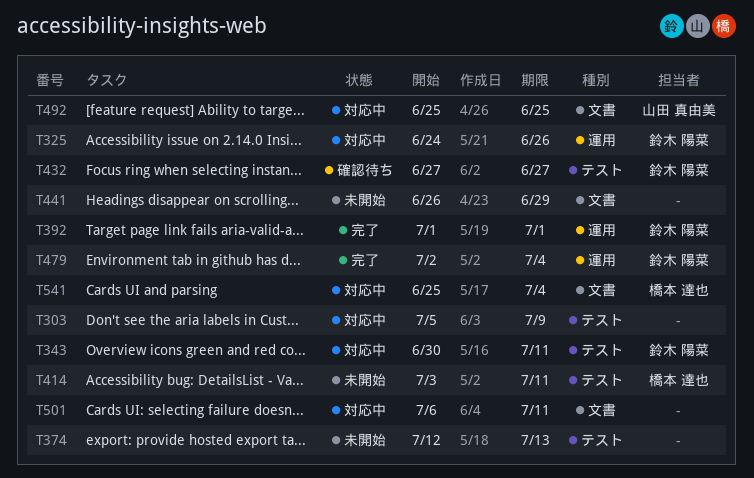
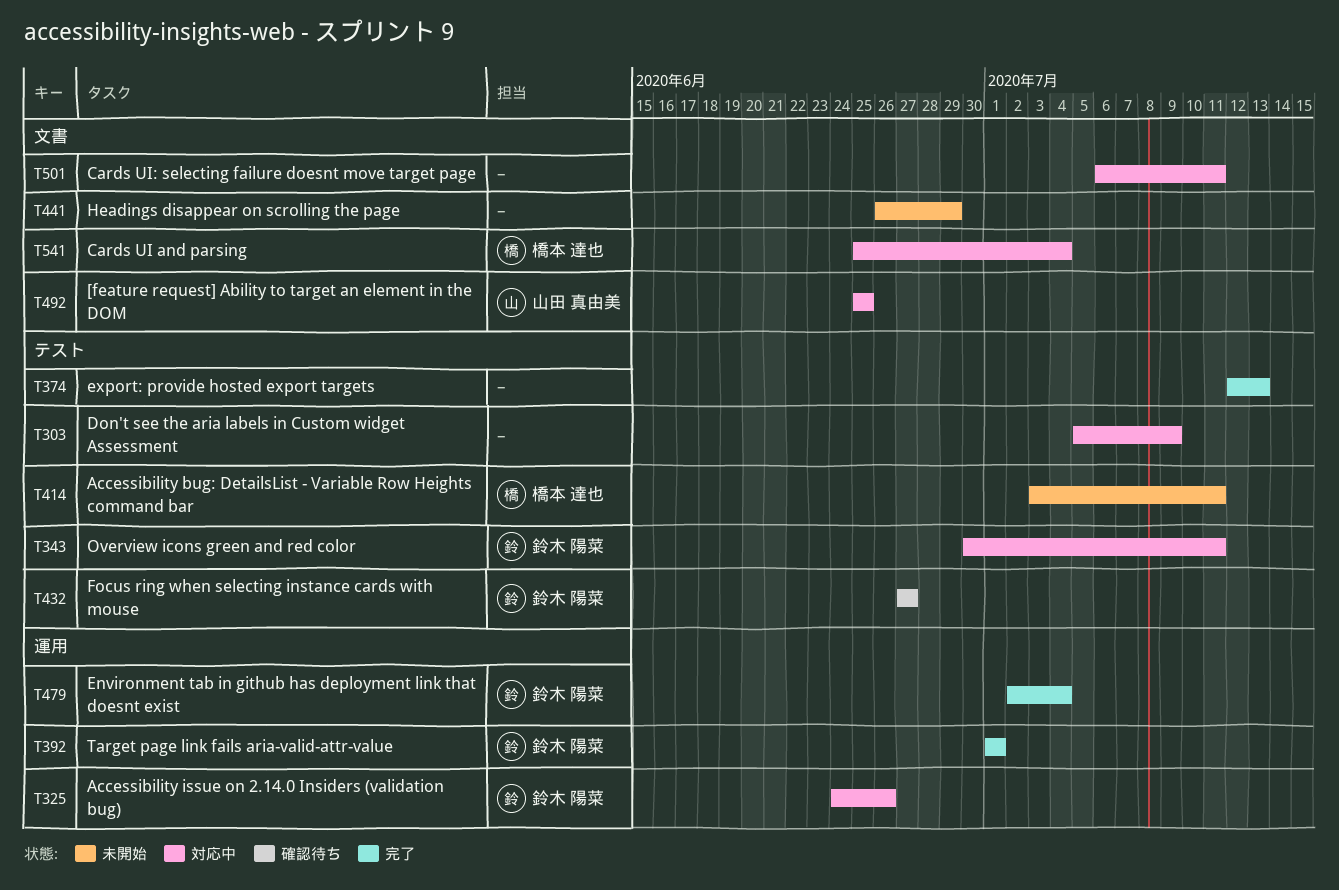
T374, status: 未開始 -> 完了

